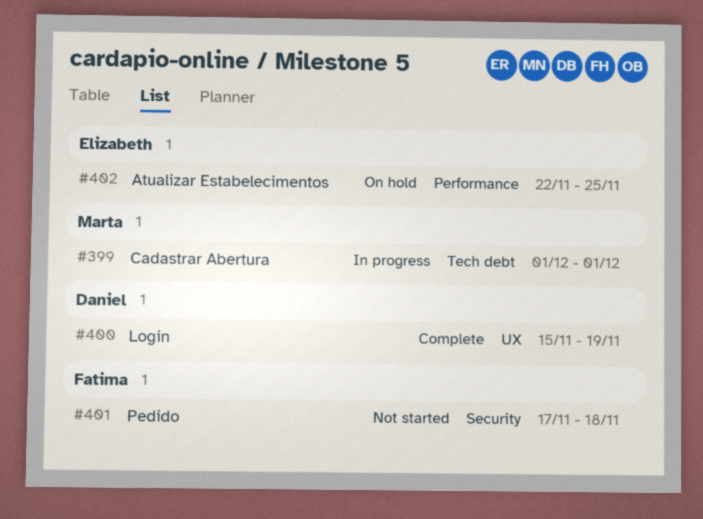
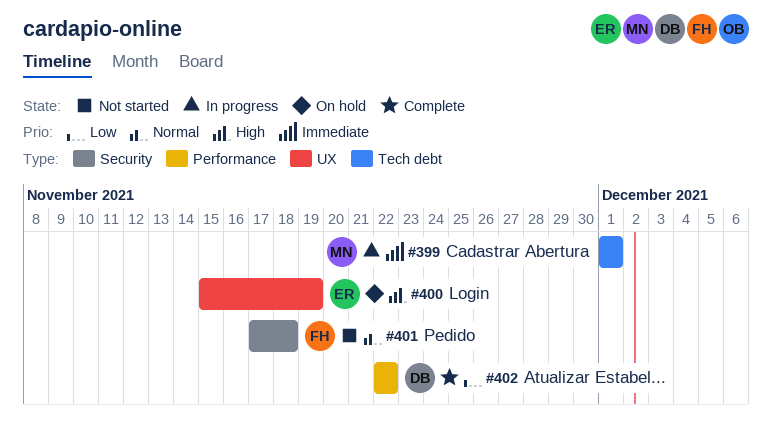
#400, status: Complete -> On hold
#400, owner: Daniel -> Elizabeth
#402, status: On hold -> Complete
#402, owner: Elizabeth -> Daniel
#402, due: Nov 25 -> Nov 22

